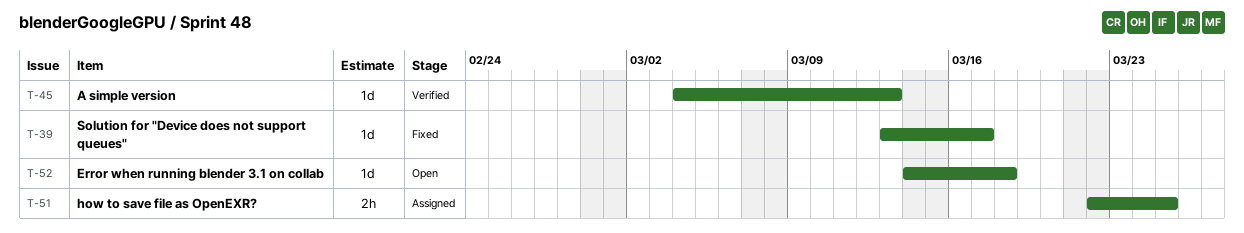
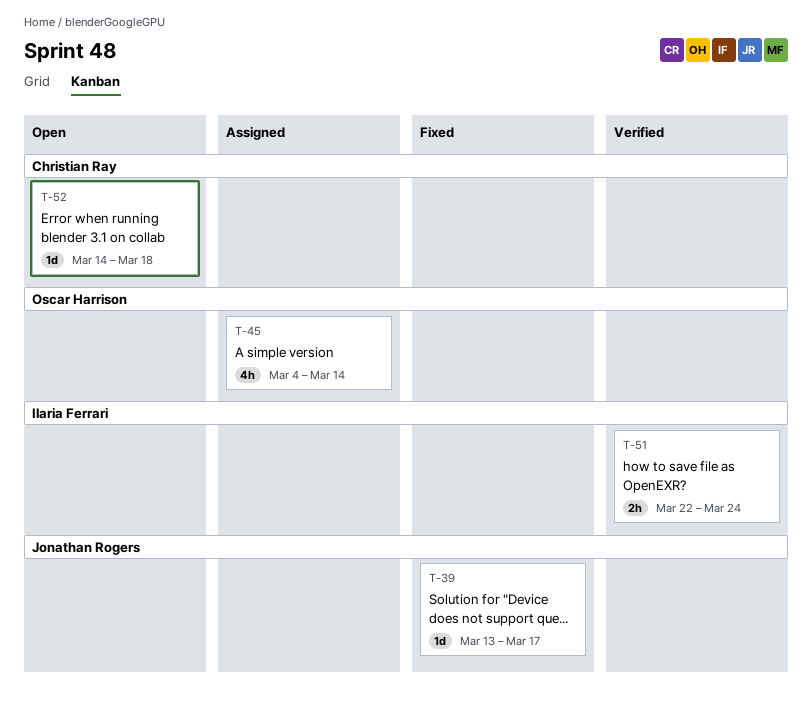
T-45, status: Verified -> Assigned
T-45, estimate: 1d -> 4h
T-45, due: Mar 13 -> Mar 14
T-51, status: Assigned -> Verified
T-51, due: Mar 25 -> Mar 24

